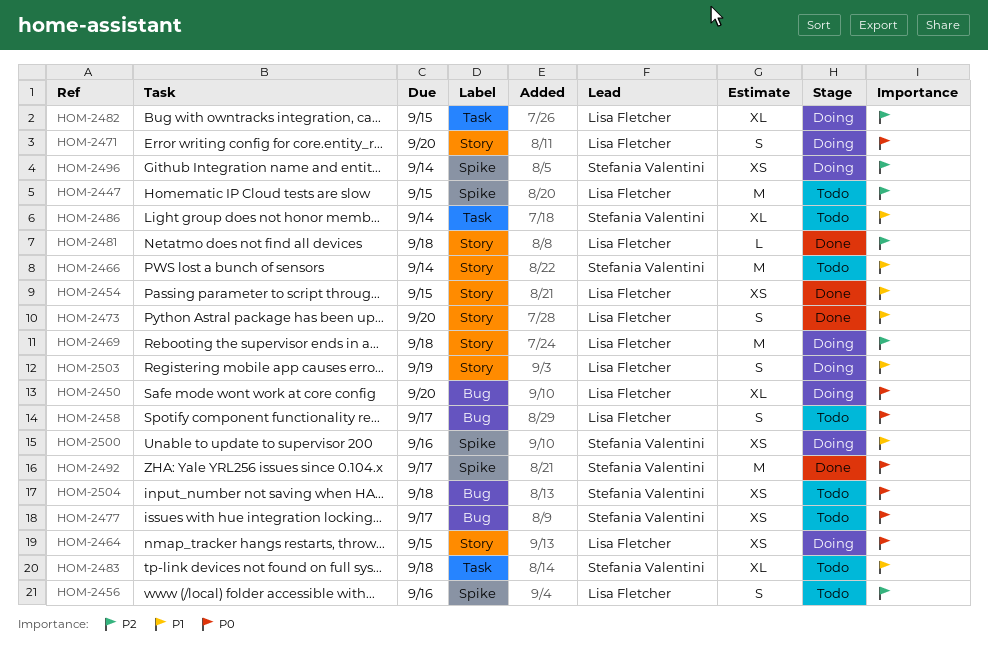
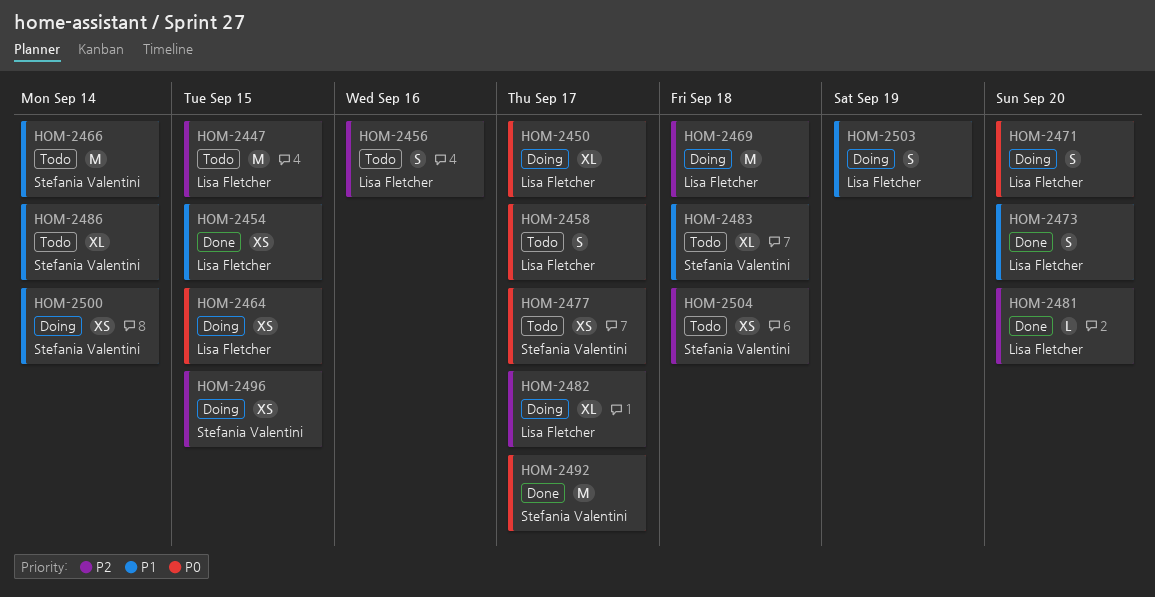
HOM-2450, due: Sep 20 -> Sep 17
HOM-2481, due: Sep 18 -> Sep 20
HOM-2482, due: Sep 15 -> Sep 17
HOM-2496, due: Sep 14 -> Sep 15
HOM-2500, due: Sep 16 -> Sep 14
HOM-2504, priority: P0 -> P2

